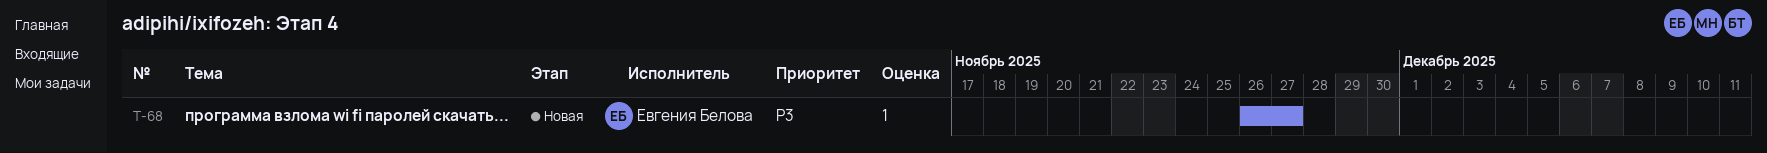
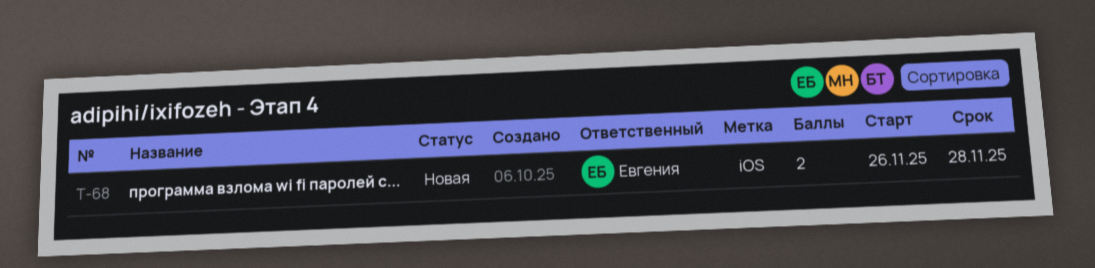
T-68, estimate: 1 -> 2
T-68, due: Nov 27 -> Nov 28

